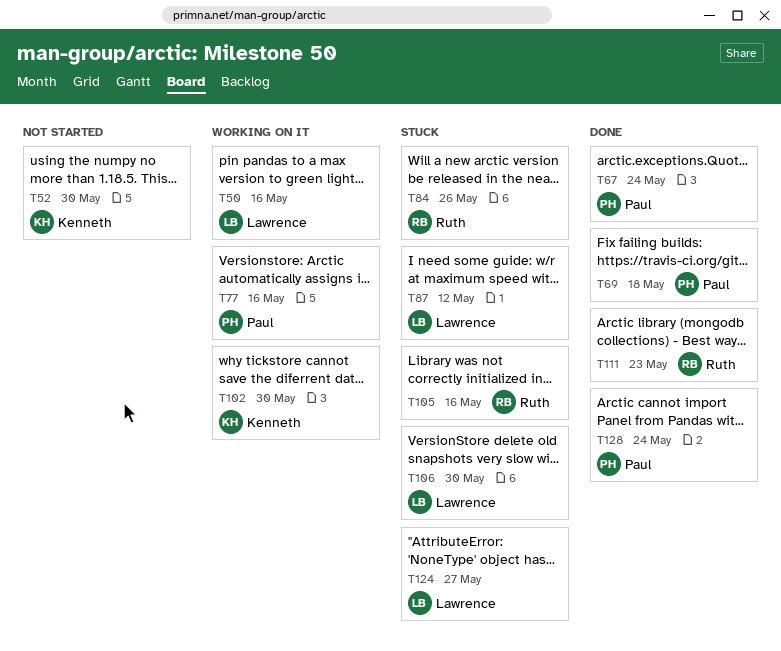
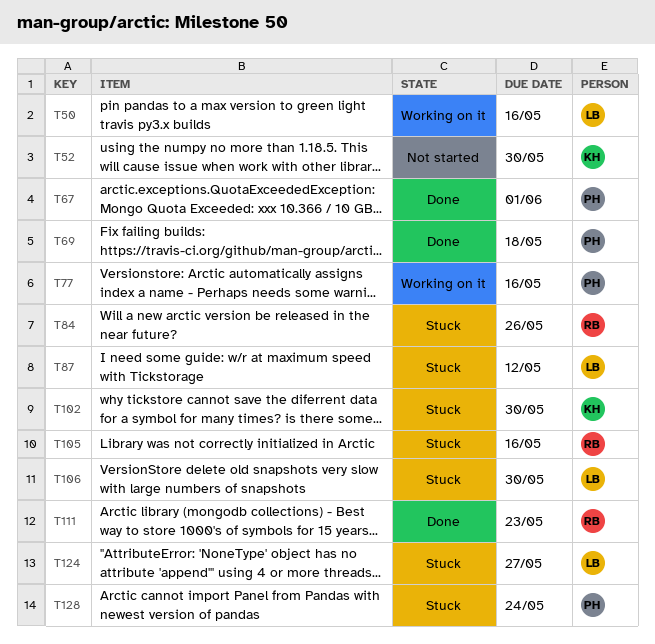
T67, due: May 24 -> Jun 1
T102, status: Working on it -> Stuck
T128, status: Done -> Stuck

